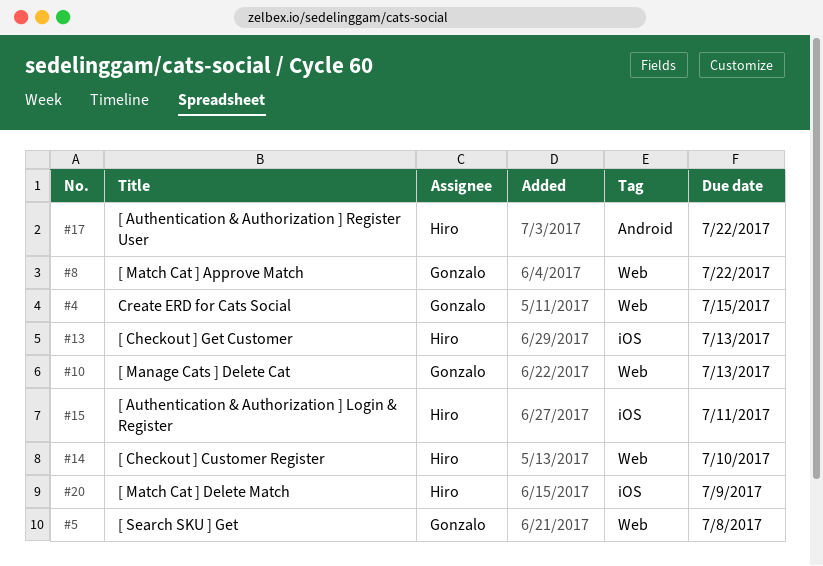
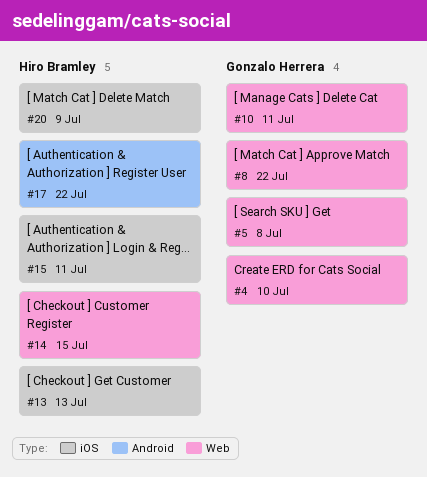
#4, due: Jul 15 -> Jul 10
#10, due: Jul 13 -> Jul 11
#14, due: Jul 10 -> Jul 15

